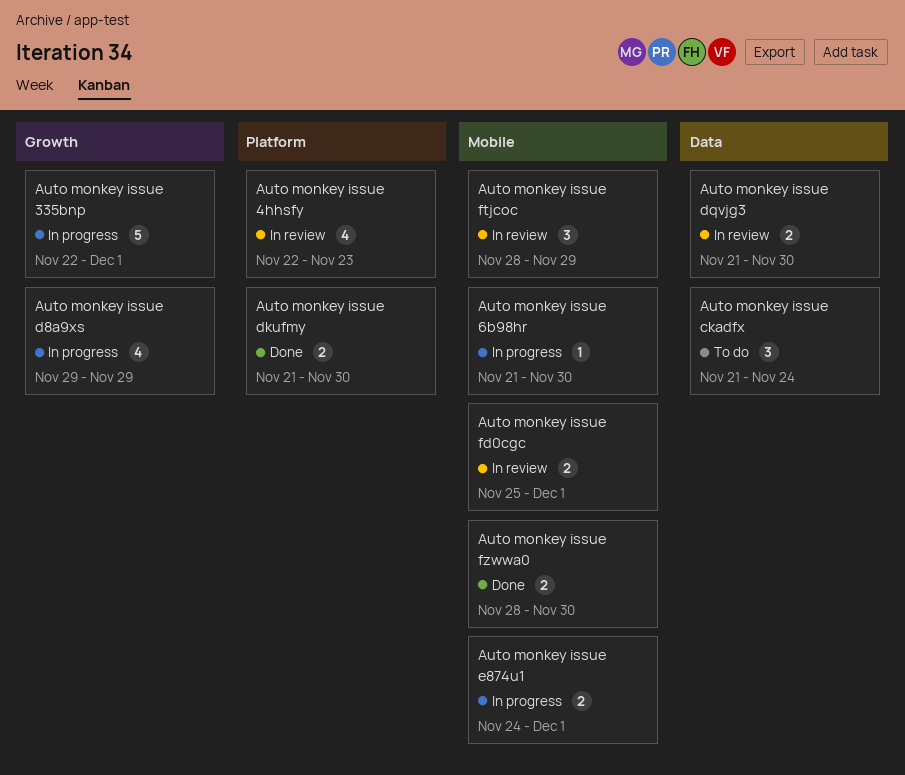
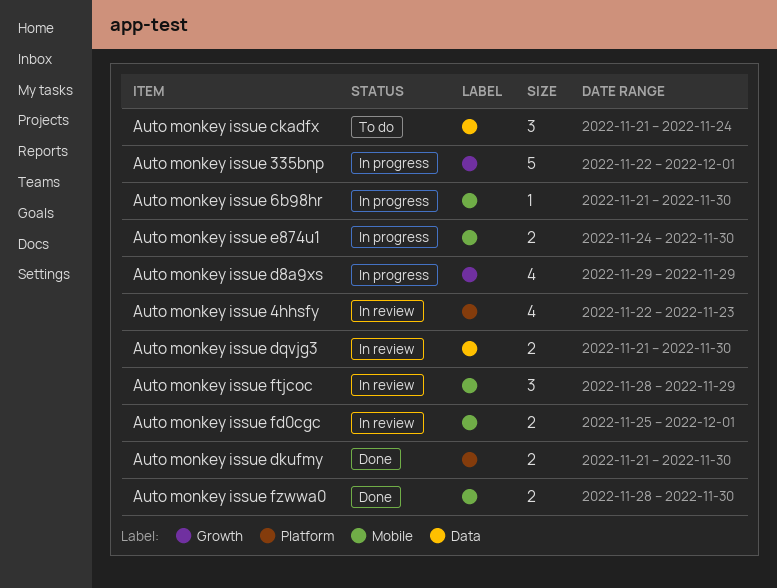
Auto monkey issue e874u1, due: Dec 1 -> Nov 30

